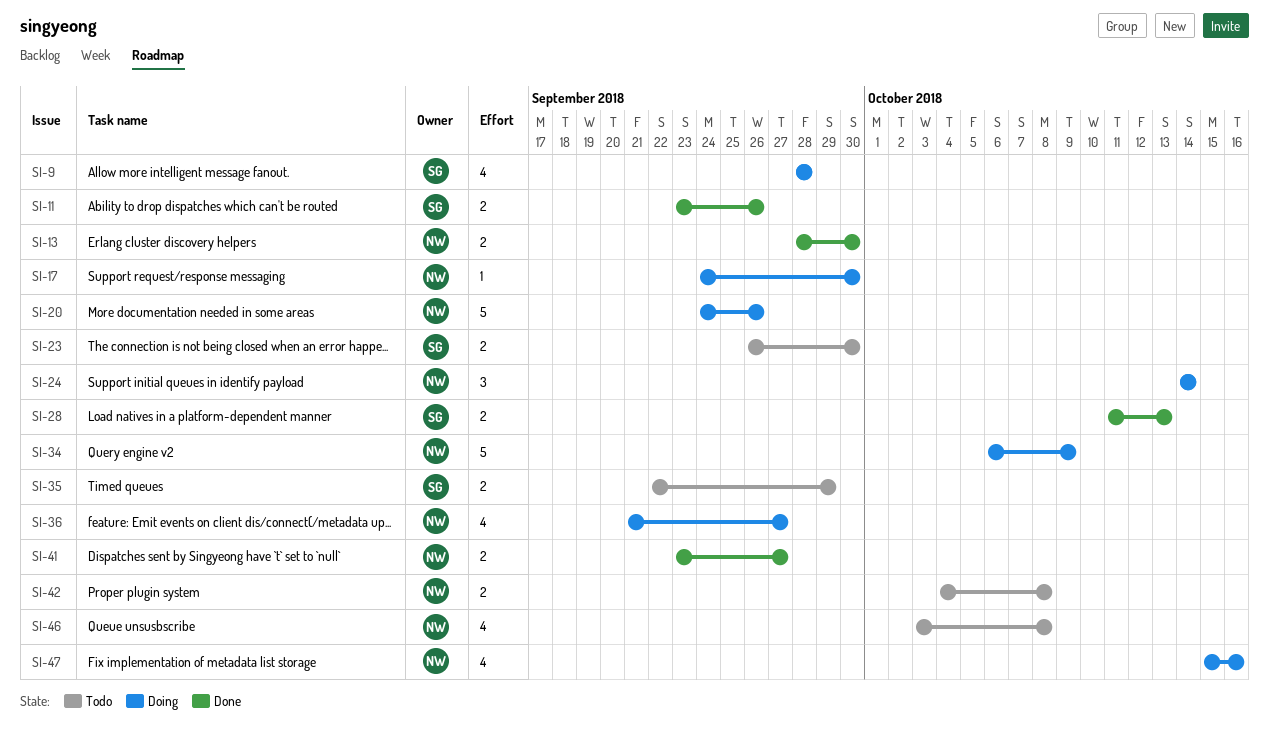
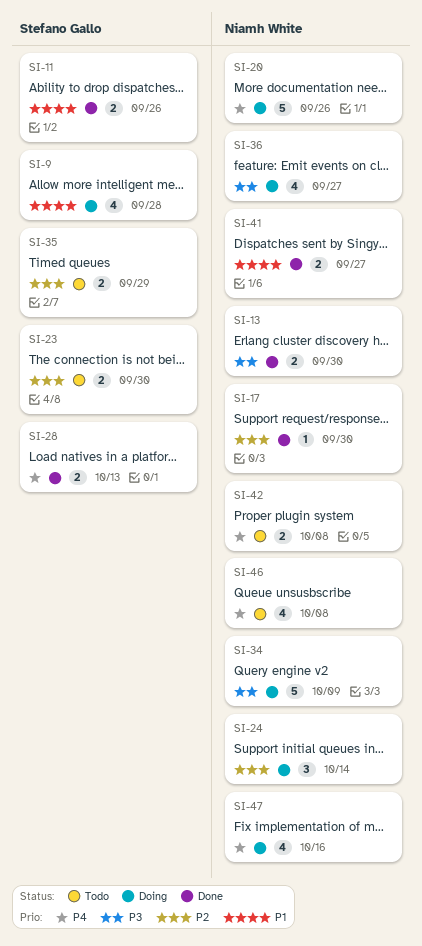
SI-17, status: Doing -> Done

